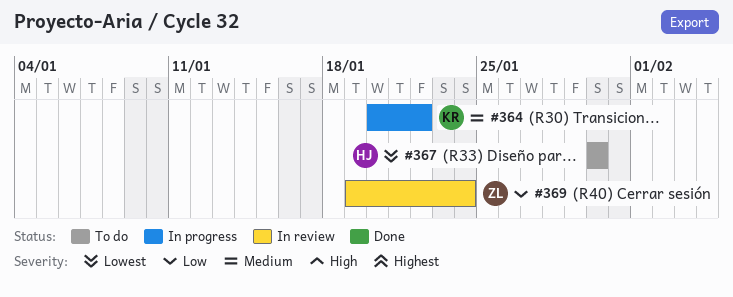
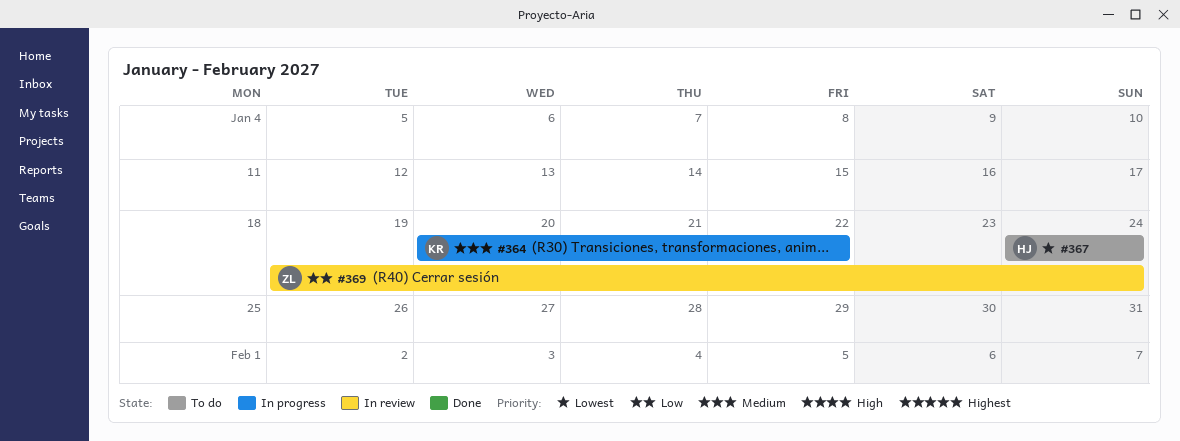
#367, start: Jan 30 -> Jan 24
#367, due: Jan 30 -> Jan 24

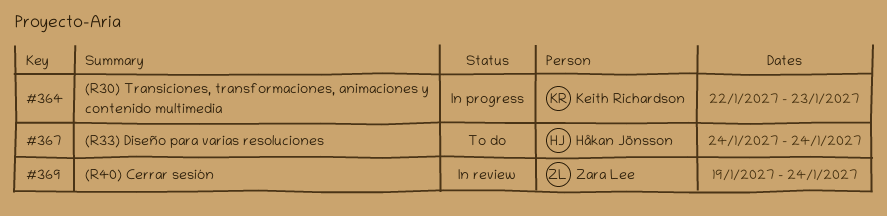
#364, start: Jan 20 -> Jan 22
#364, due: Jan 22 -> Jan 23

